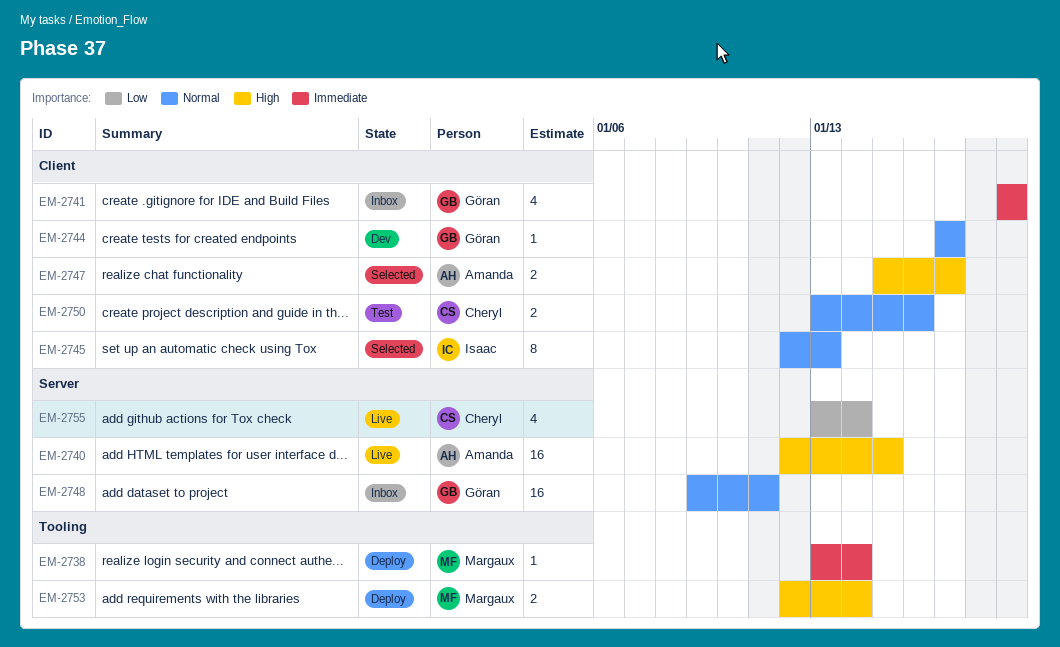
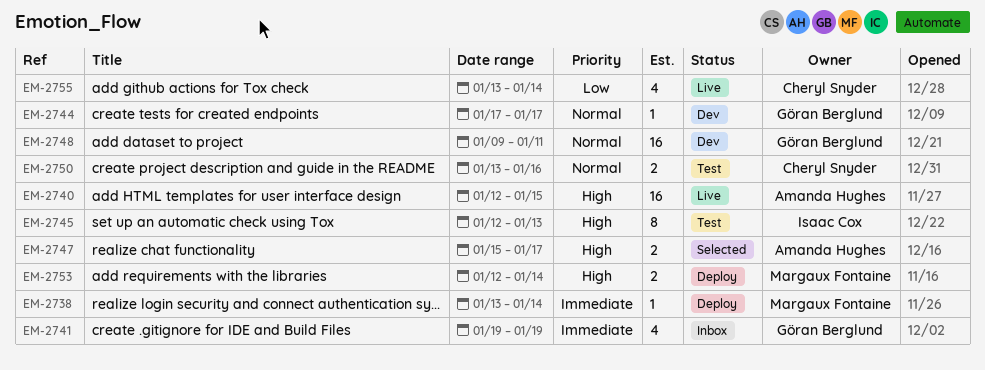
EM-2745, status: Selected -> Test
EM-2745, priority: Normal -> High
EM-2748, status: Inbox -> Dev

